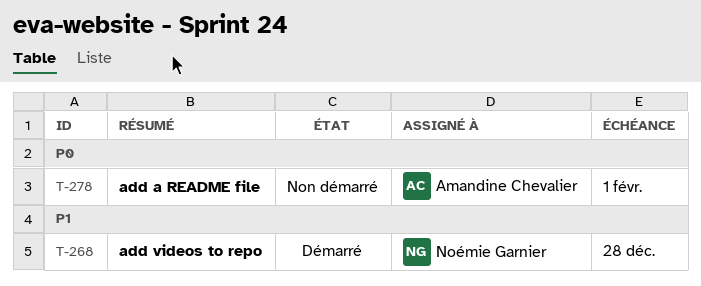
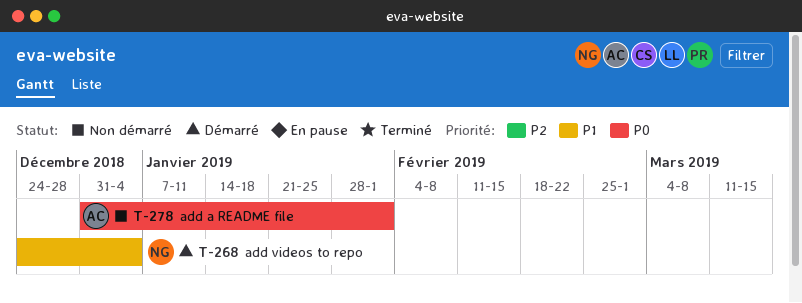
T-268, due: Dec 28 -> Jan 4

